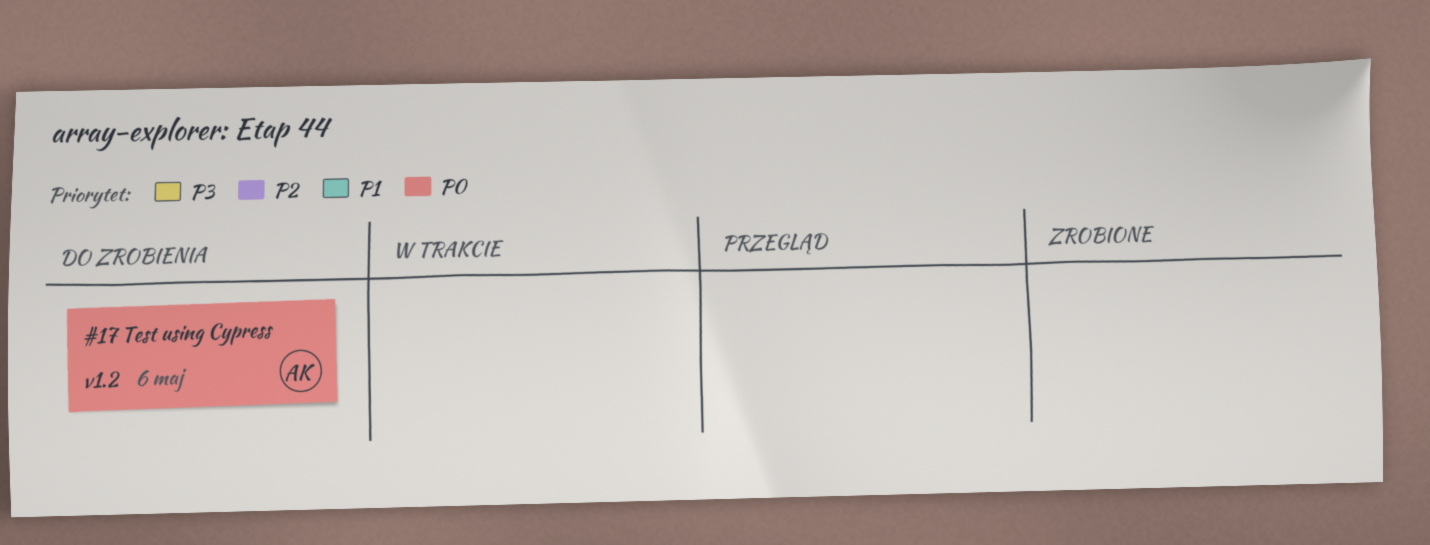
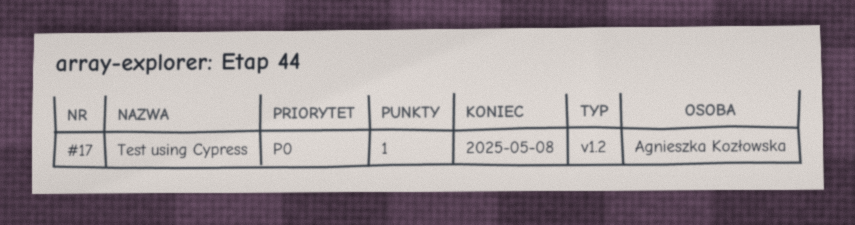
#17, due: May 6 -> May 8

